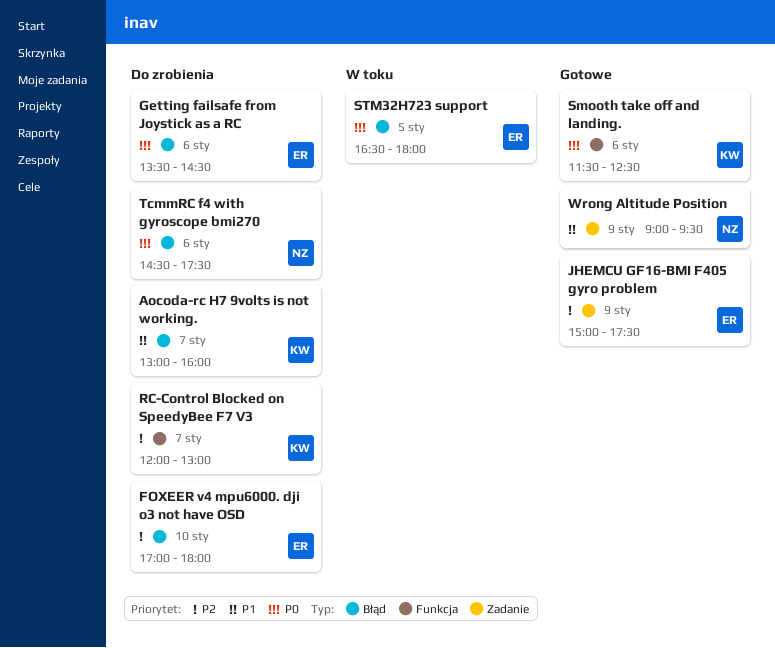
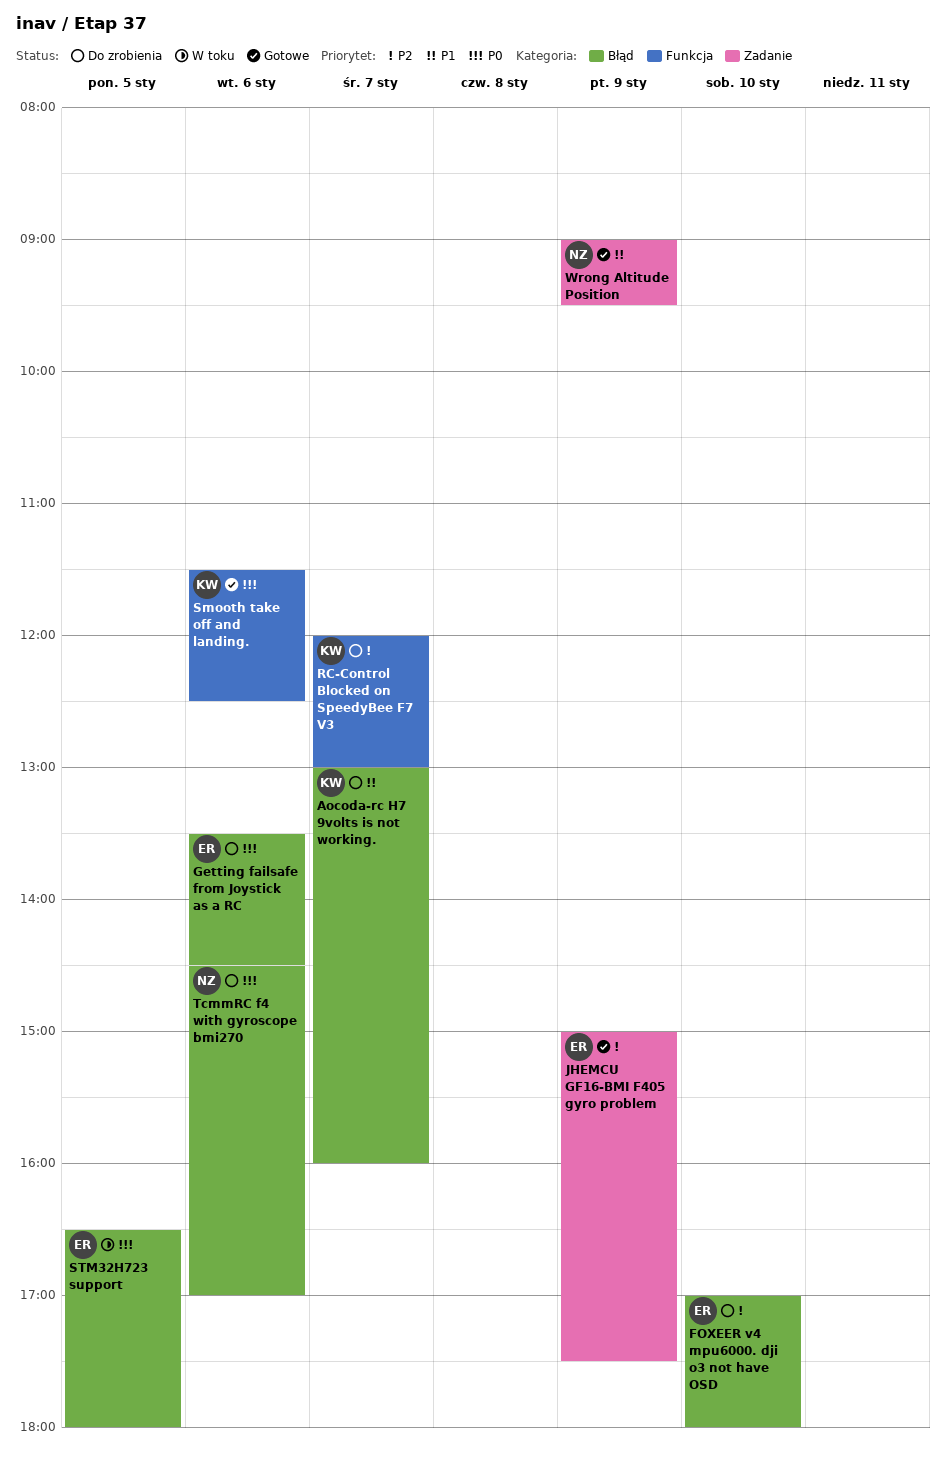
TcmmRC f4 with gyroscope bmi270, ends: 17:30 -> 17:00

